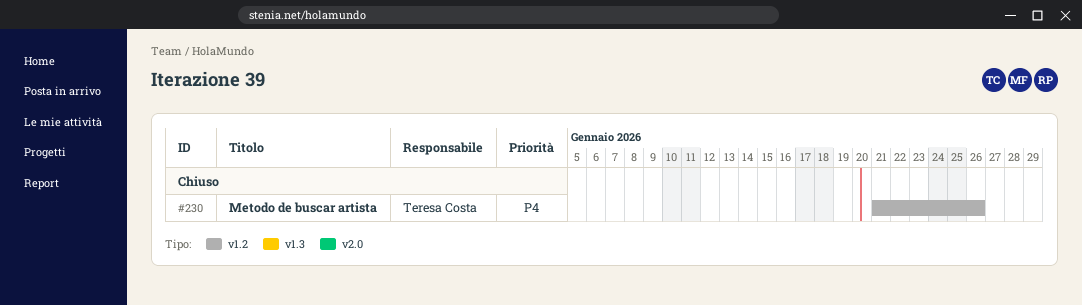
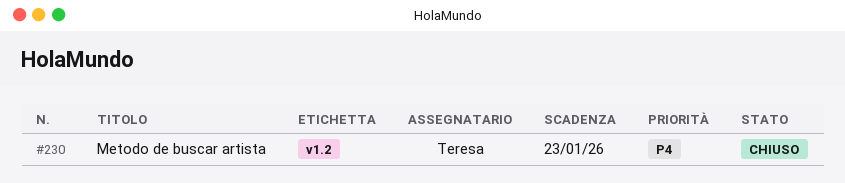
#230, due: Jan 26 -> Jan 23

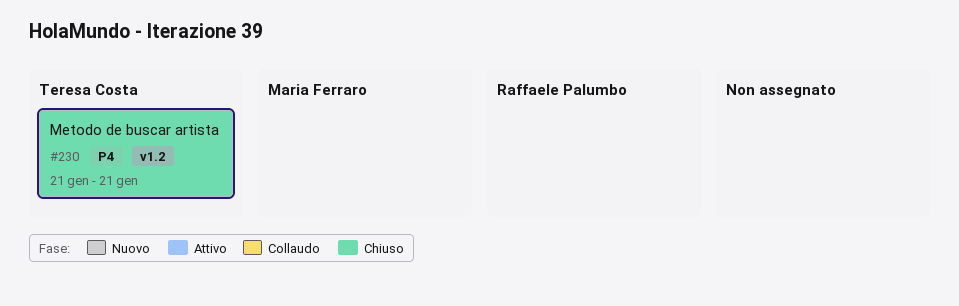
#230, due: Jan 23 -> Jan 21

